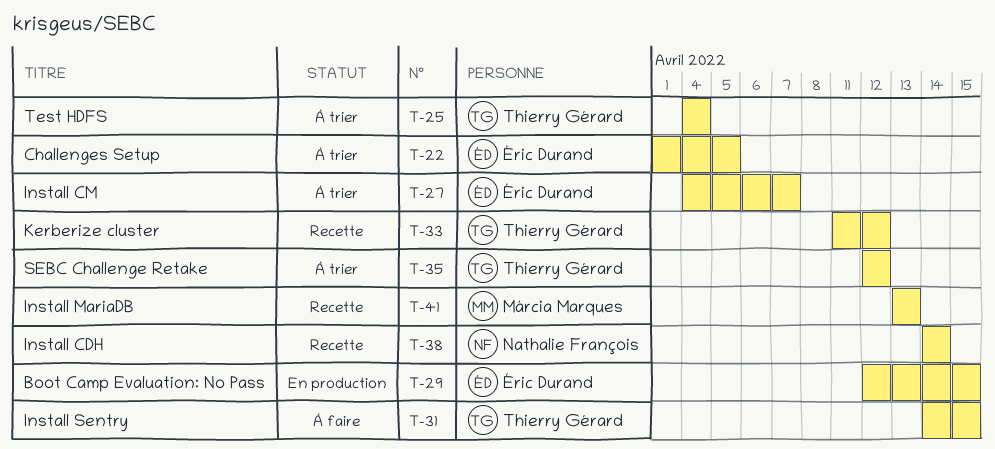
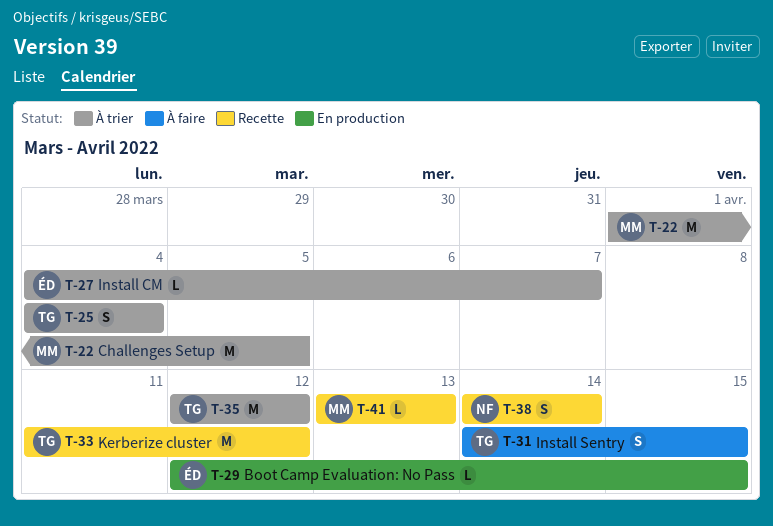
T-22, owner: Éric Durand -> Márcia Marques

